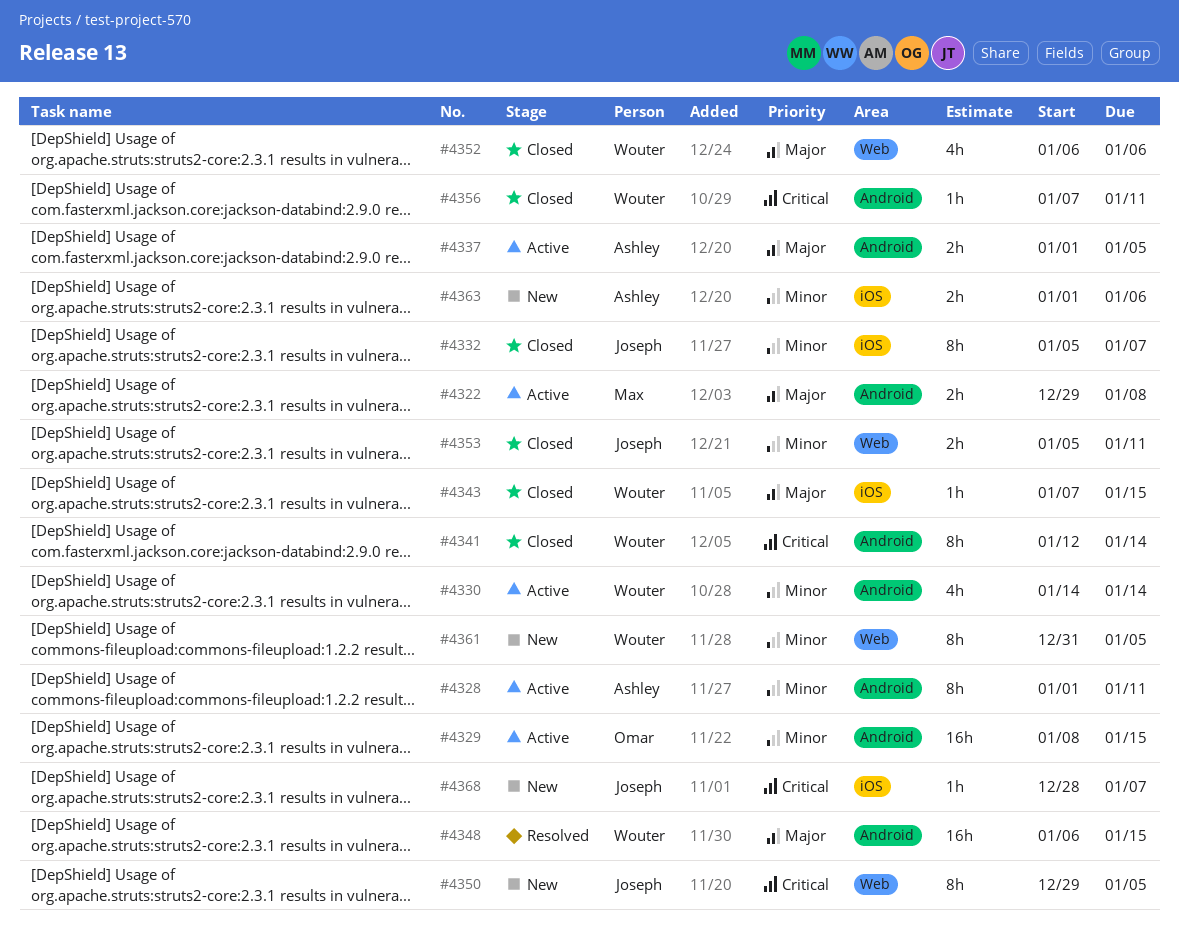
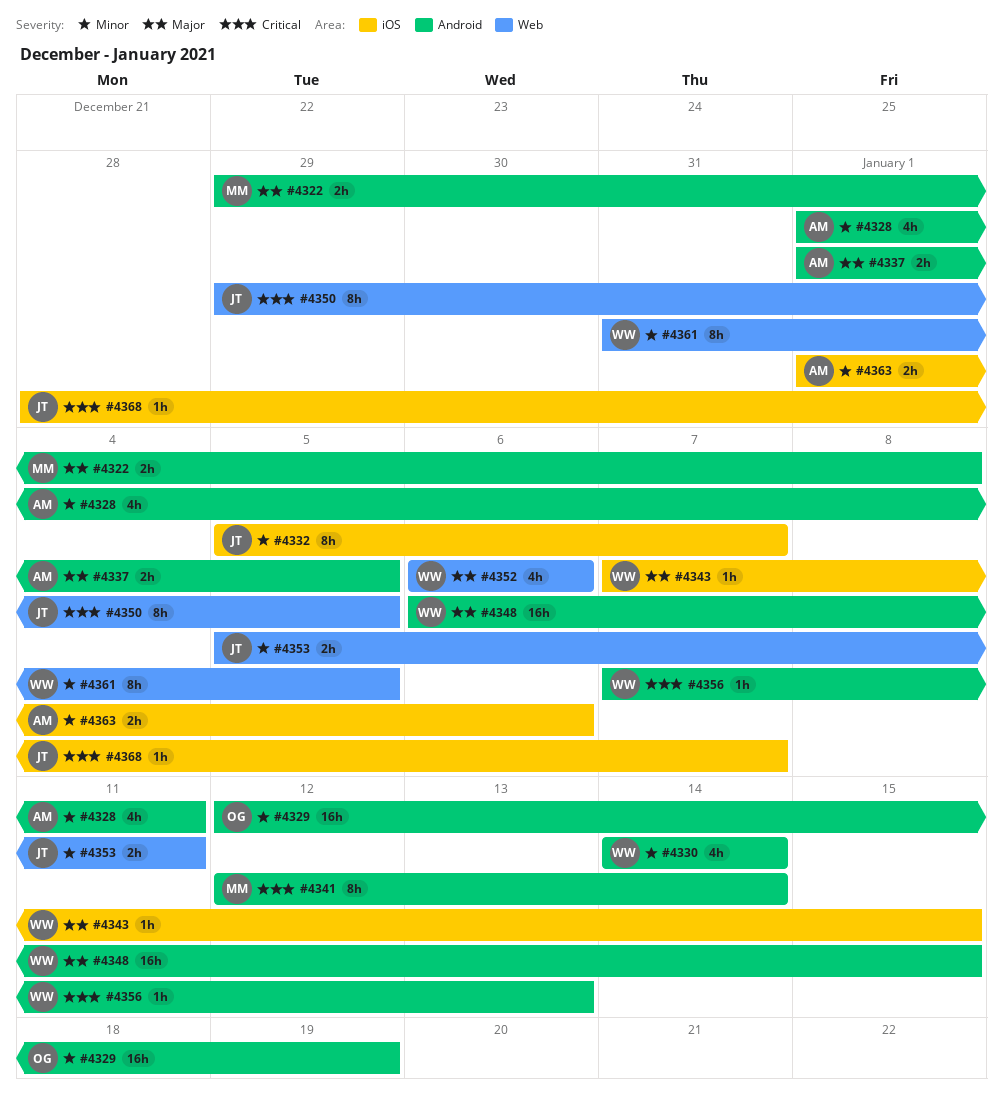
#4328, estimate: 8h -> 4h
#4329, start: Jan 8 -> Jan 12
#4329, due: Jan 15 -> Jan 19
#4341, owner: Wouter -> Max
#4356, due: Jan 11 -> Jan 13

